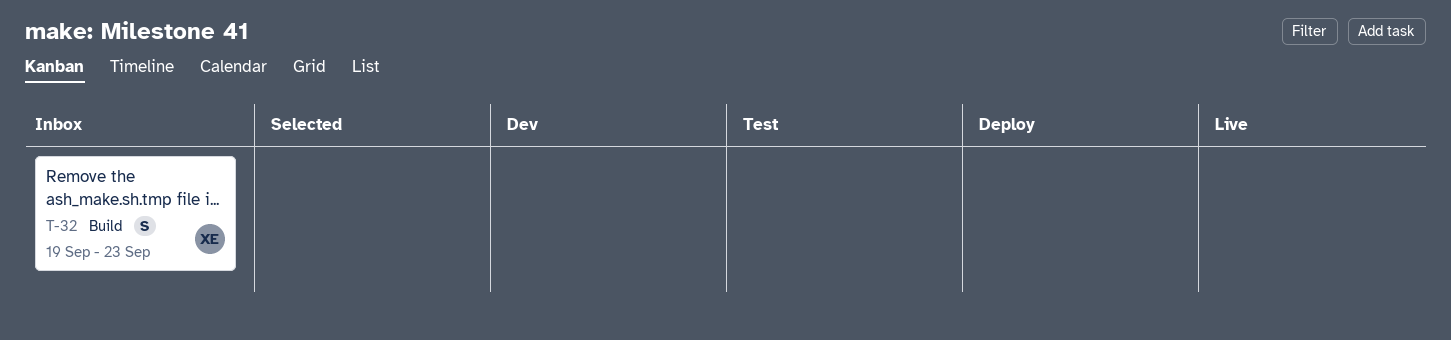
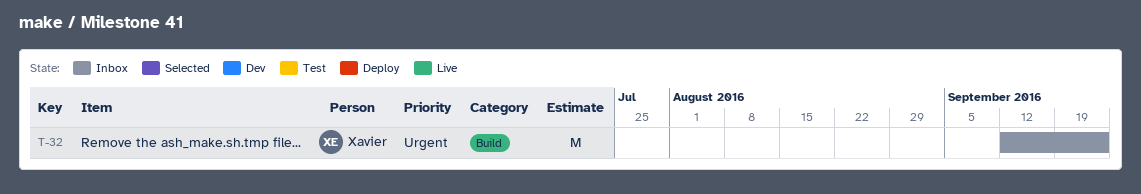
T-32, estimate: S -> M
T-32, start: Sep 19 -> Sep 12

